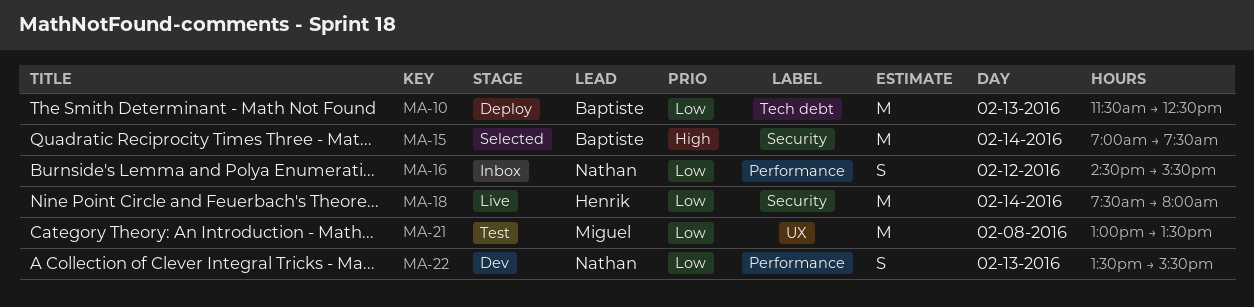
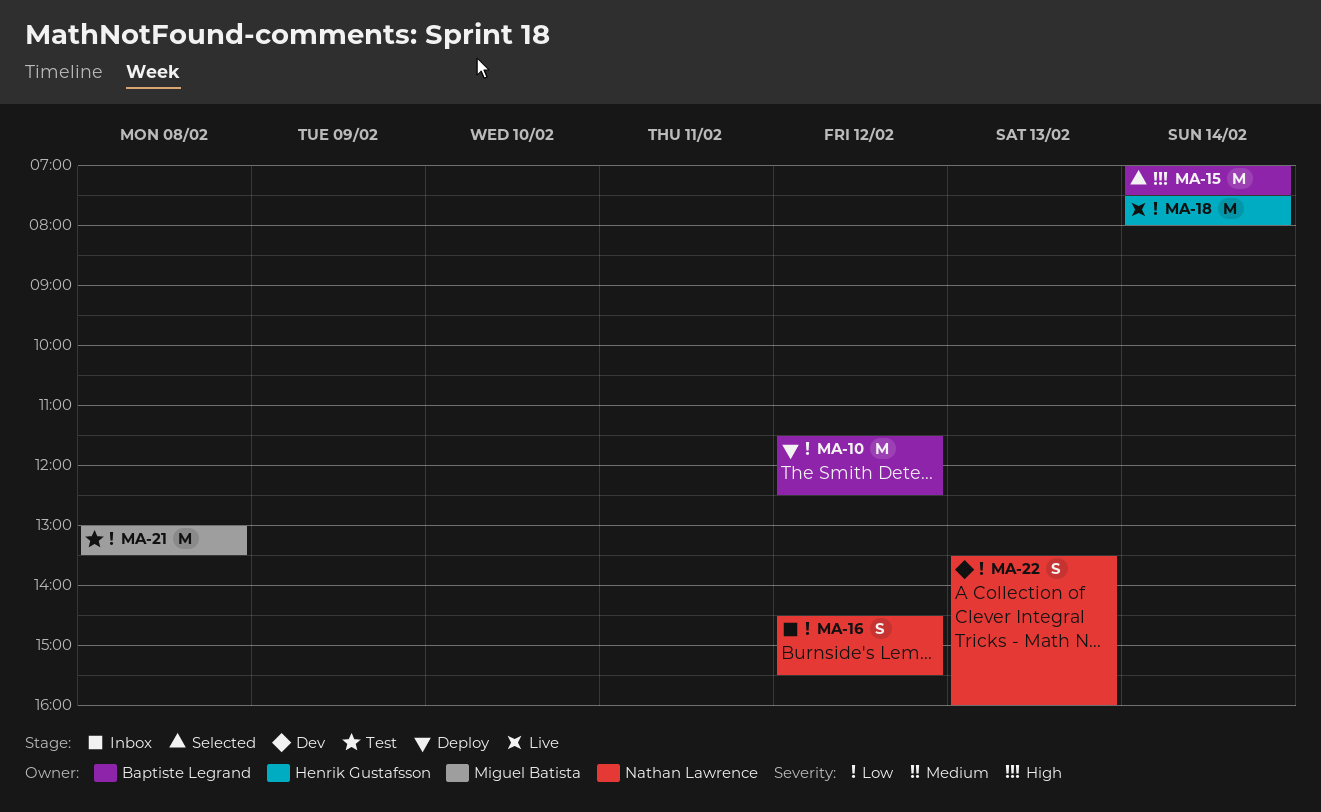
MA-10, day: Feb 13 -> Feb 12
MA-22, ends: 15:30 -> 16:00

